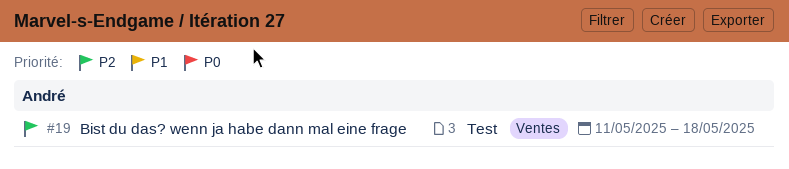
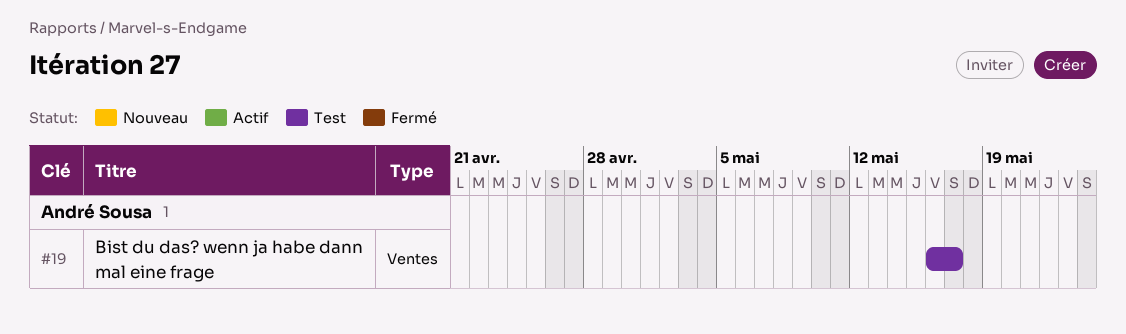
#19, start: May 11 -> May 16
#19, due: May 18 -> May 17

